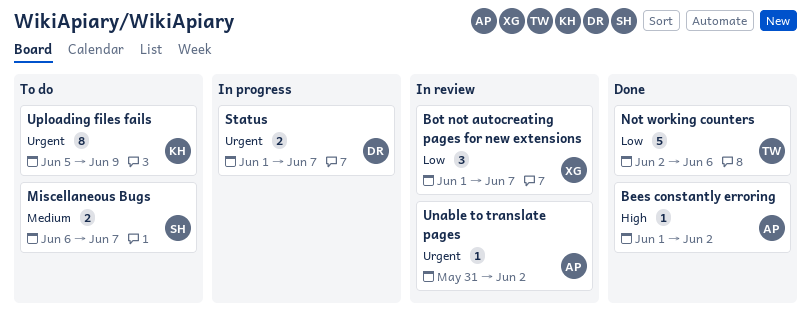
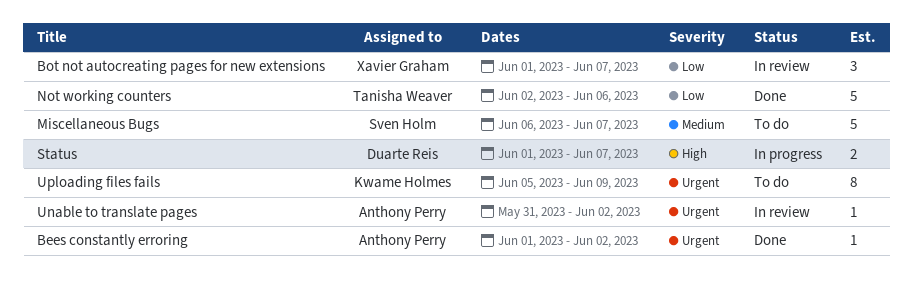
Bees constantly erroring, priority: High -> Urgent
Miscellaneous Bugs, estimate: 2 -> 5
Status, priority: Urgent -> High

